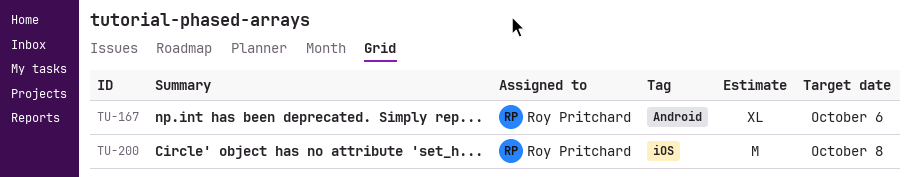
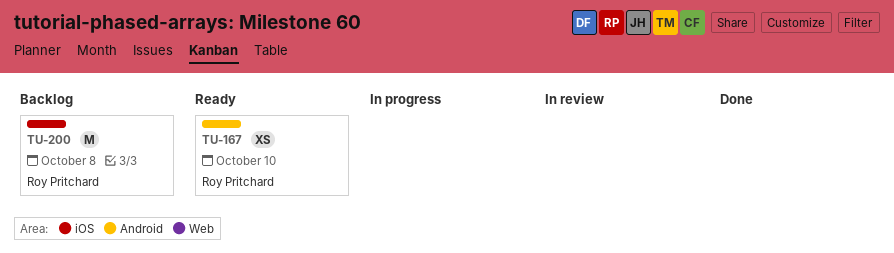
TU-167, estimate: XL -> XS
TU-167, due: Oct 6 -> Oct 10

